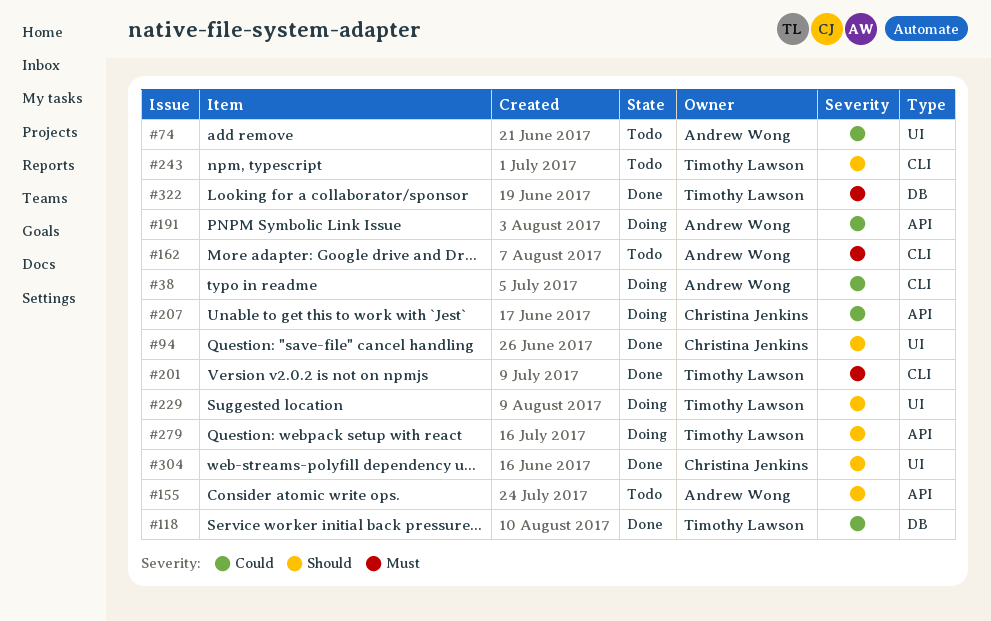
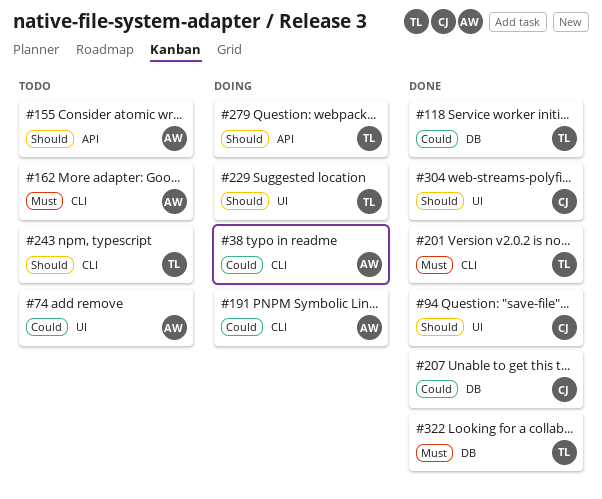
#191, label: API -> CLI
#207, status: Doing -> Done
#207, label: API -> DB

